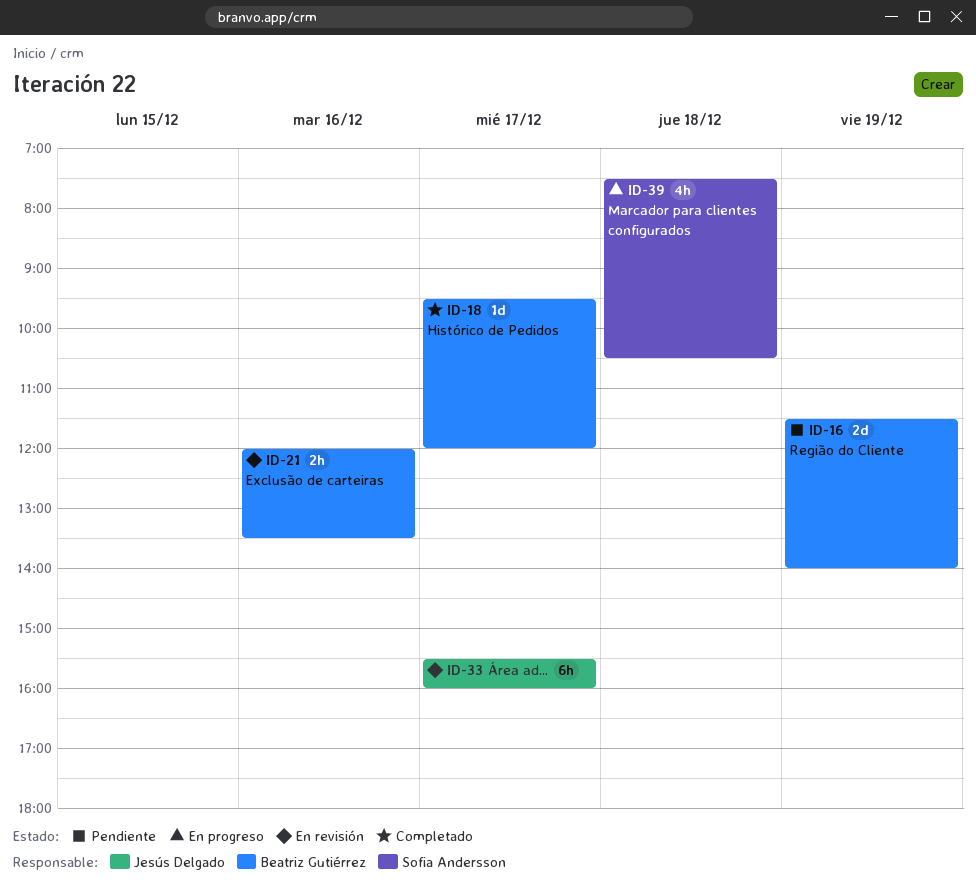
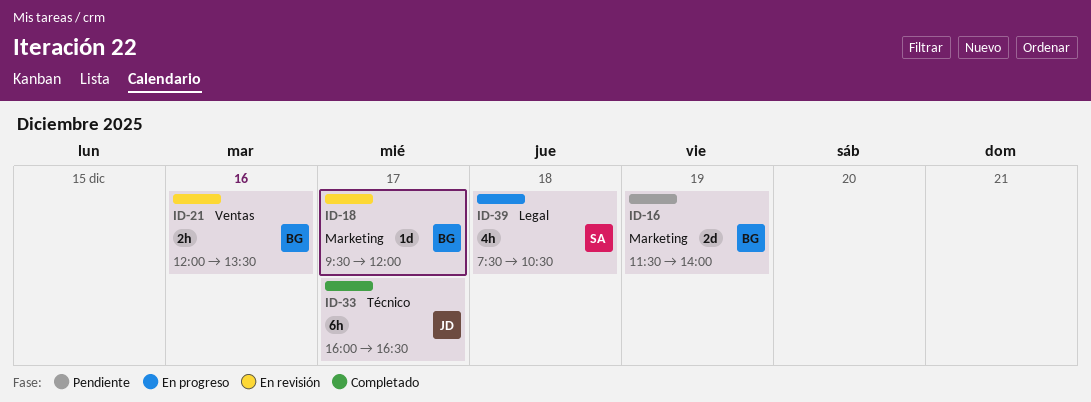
ID-18, status: Completado -> En revisión
ID-33, status: En revisión -> Completado
ID-33, begins: 15:30 -> 16:00
ID-33, ends: 16:00 -> 16:30

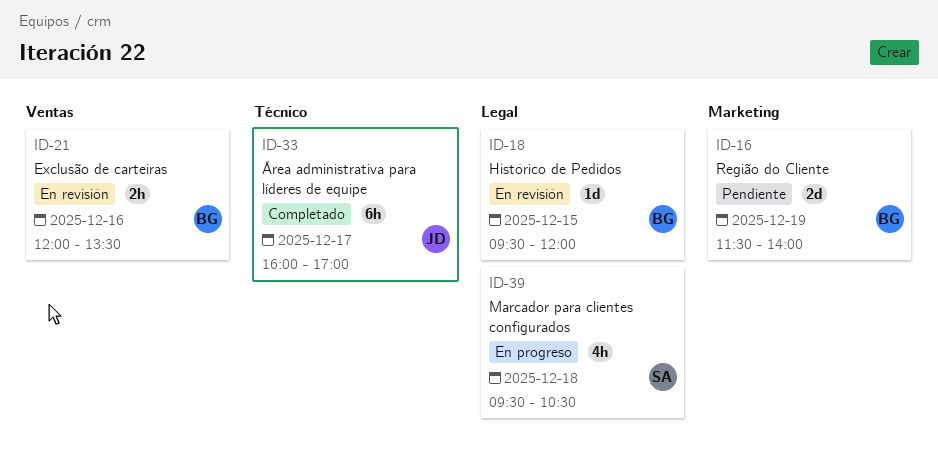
ID-18, label: Marketing -> Legal
ID-18, day: Dec 17 -> Dec 15
ID-33, ends: 16:30 -> 17:00
ID-39, begins: 07:30 -> 09:30

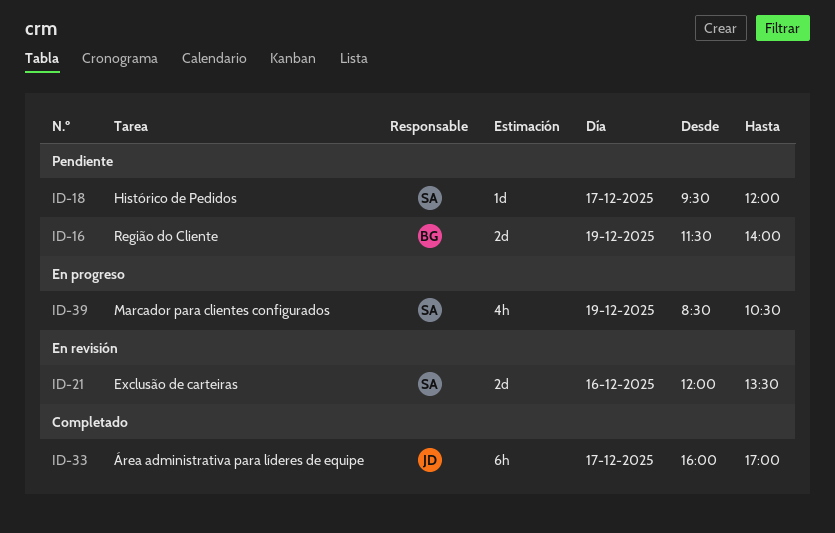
ID-18, status: En revisión -> Pendiente
ID-18, owner: BG -> SA
ID-18, day: Dec 15 -> Dec 17
ID-21, owner: BG -> SA
ID-21, estimate: 2h -> 2d
ID-39, day: Dec 18 -> Dec 19
ID-39, begins: 09:30 -> 08:30

